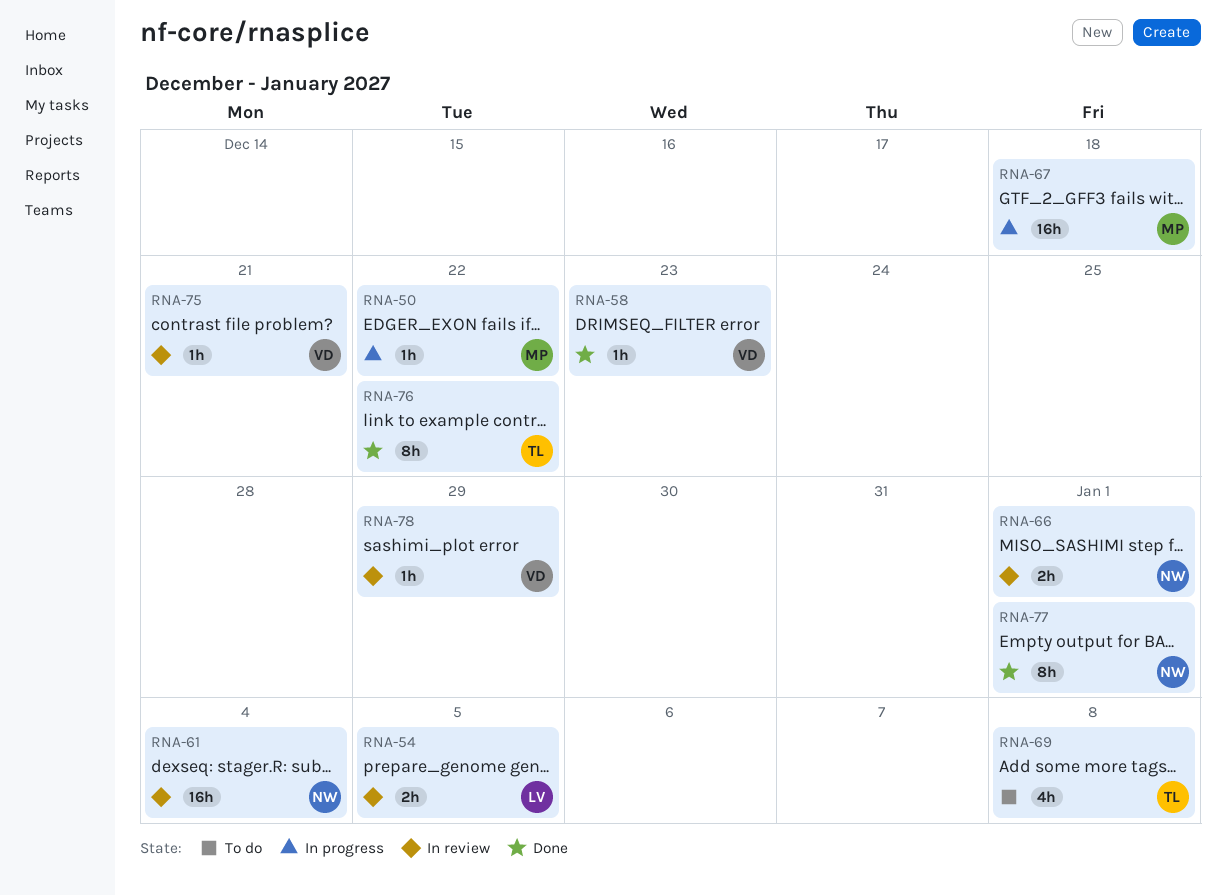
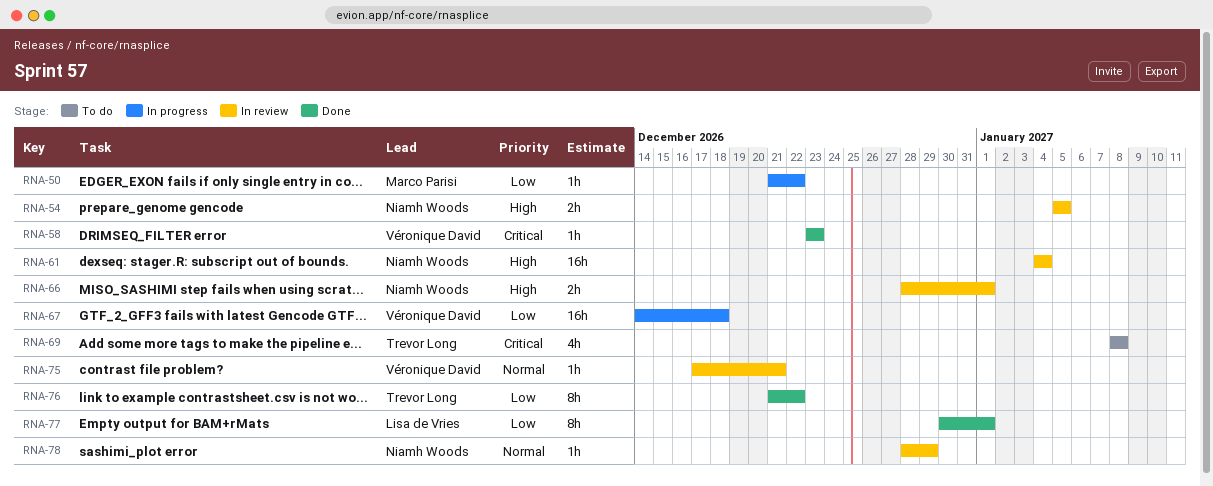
RNA-54, owner: Lisa de Vries -> Niamh Woods
RNA-67, owner: Marco Parisi -> Véronique David
RNA-77, owner: Niamh Woods -> Lisa de Vries
RNA-78, owner: Véronique David -> Niamh Woods

